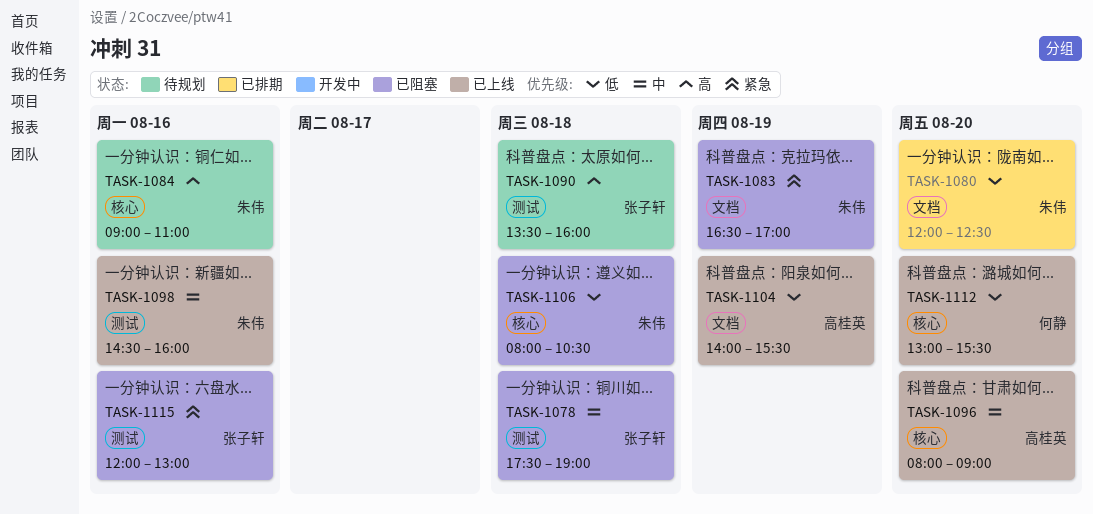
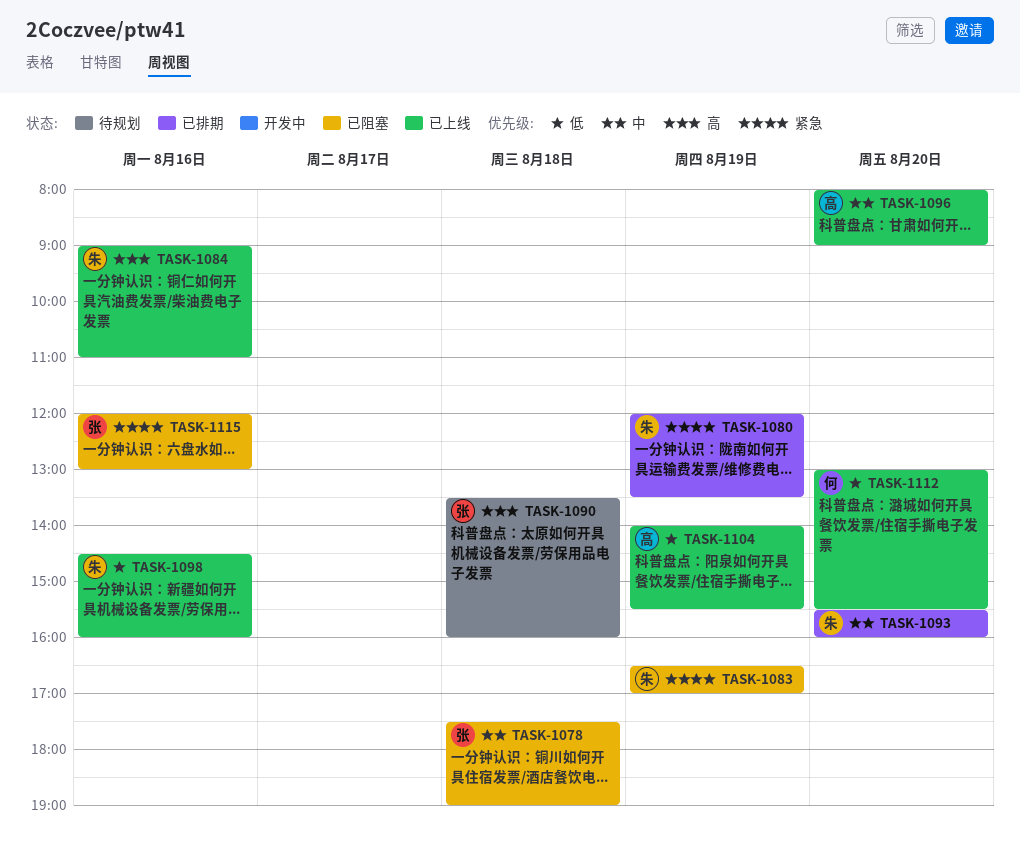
TASK-1080, priority: 低 -> 紧急
TASK-1080, day: Aug 20 -> Aug 19
TASK-1080, ends: 12:30 -> 13:30
TASK-1084, status: 待规划 -> 已上线
TASK-1093: none -> present
TASK-1098, priority: 中 -> 低
TASK-1106: present -> none

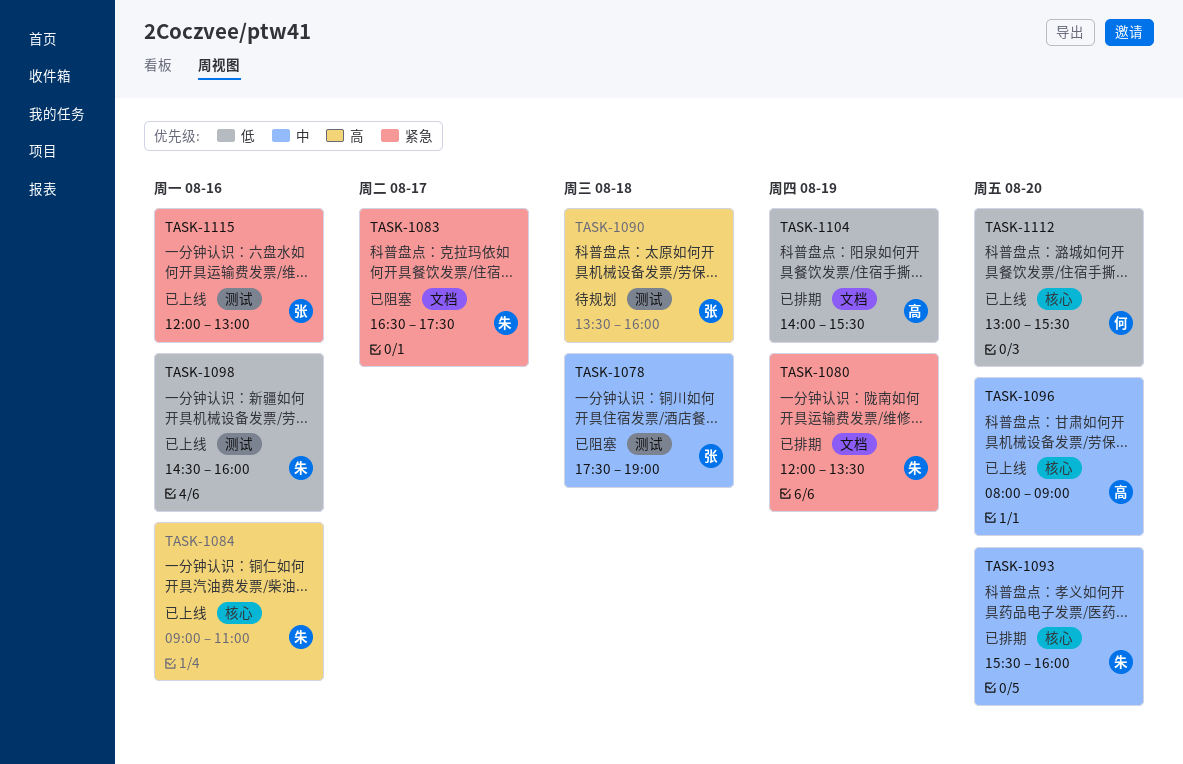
TASK-1083, day: Aug 19 -> Aug 17
TASK-1083, ends: 17:00 -> 17:30
TASK-1104, status: 已上线 -> 已排期
TASK-1115, status: 已阻塞 -> 已上线

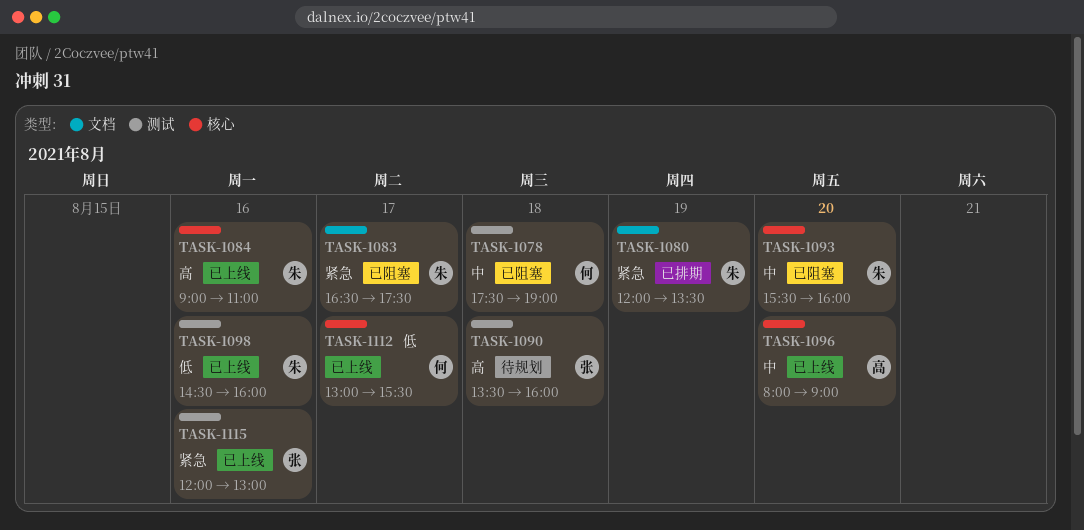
TASK-1078, owner: 张 -> 何
TASK-1093, status: 已排期 -> 已阻塞
TASK-1104: present -> none
TASK-1112, day: Aug 20 -> Aug 17

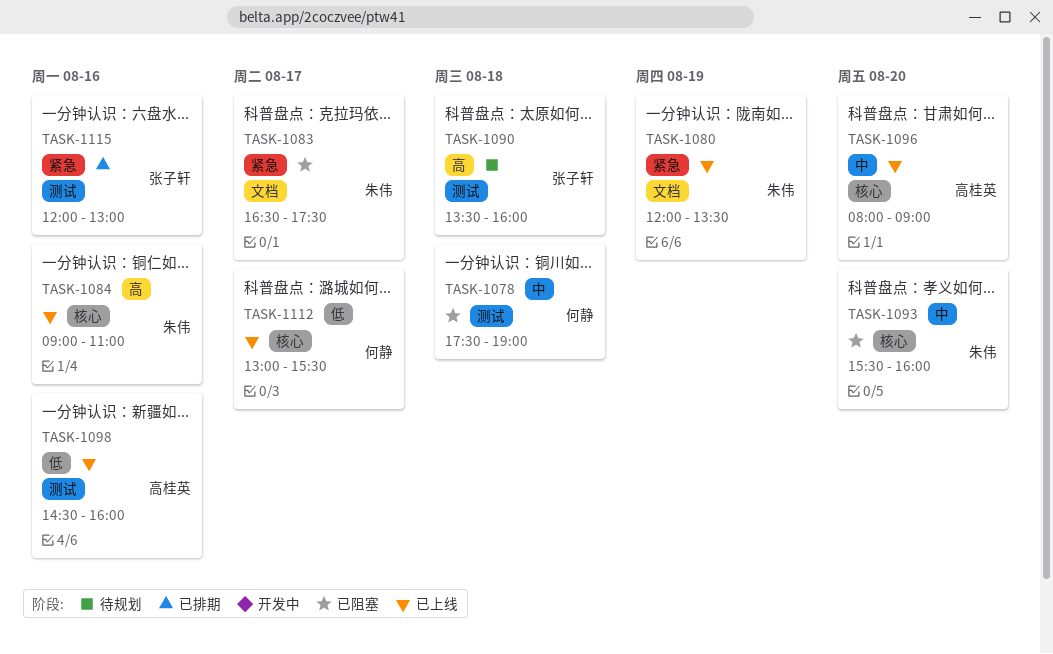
TASK-1080, status: 已排期 -> 已上线
TASK-1098, owner: 朱伟 -> 高桂英
TASK-1115, status: 已上线 -> 已排期

